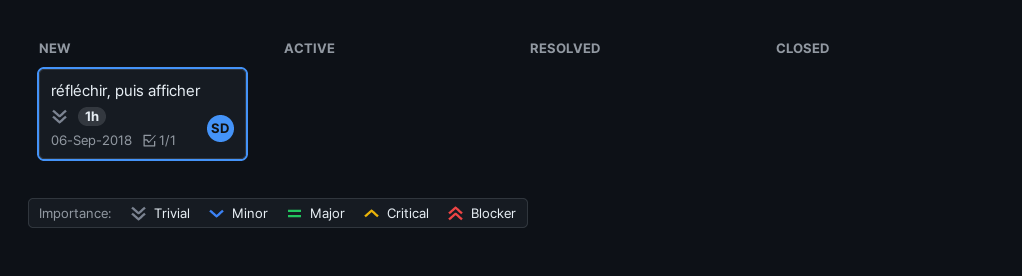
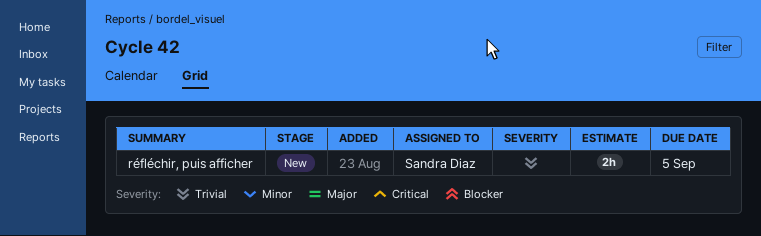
réfléchir, puis afficher, estimate: 1h -> 2h
réfléchir, puis afficher, due: Sep 6 -> Sep 5

